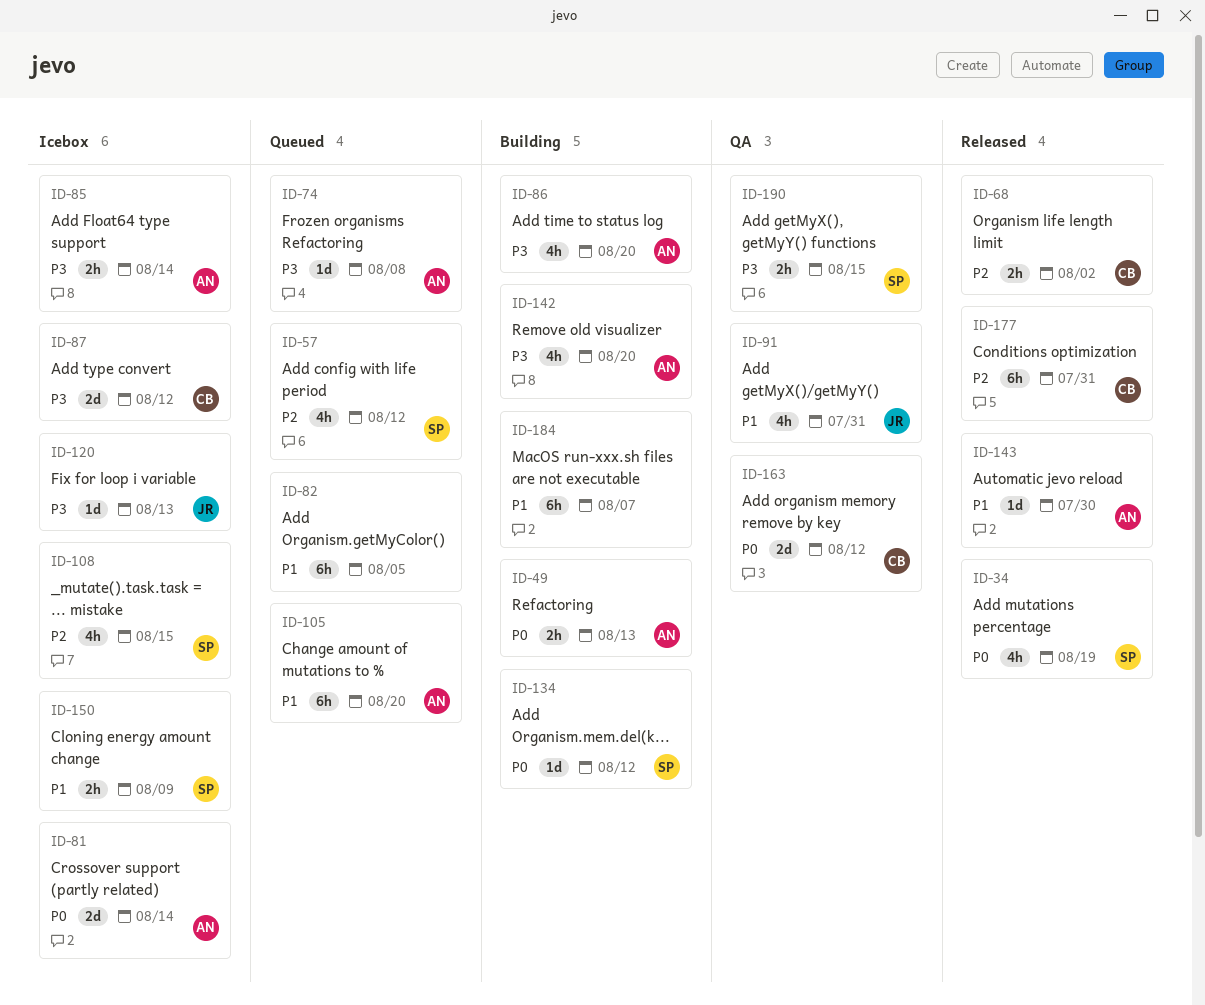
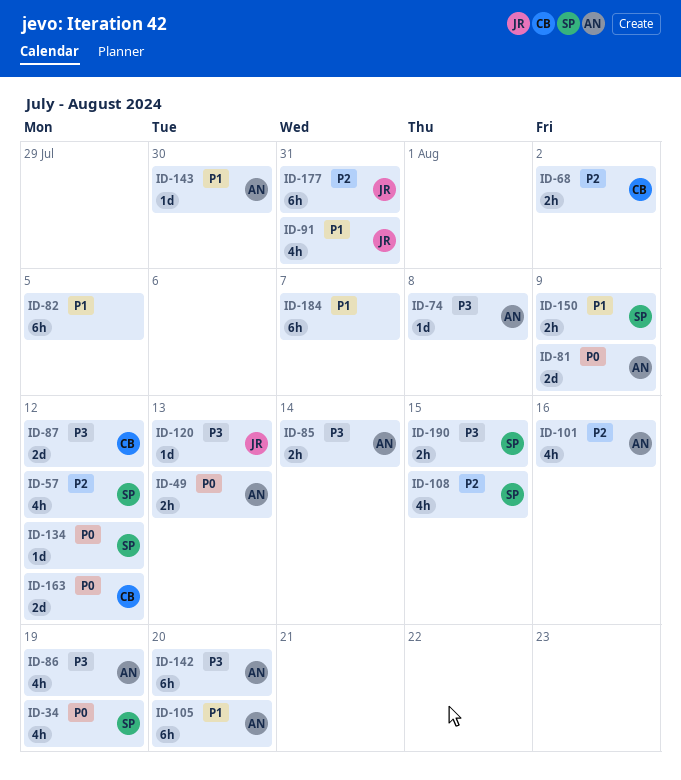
ID-81, due: Aug 14 -> Aug 9
ID-86, due: Aug 20 -> Aug 19
ID-101: none -> present
ID-142, estimate: 4h -> 6h
ID-177, owner: CB -> JR

